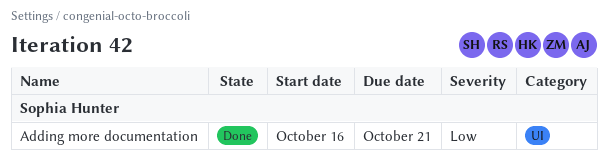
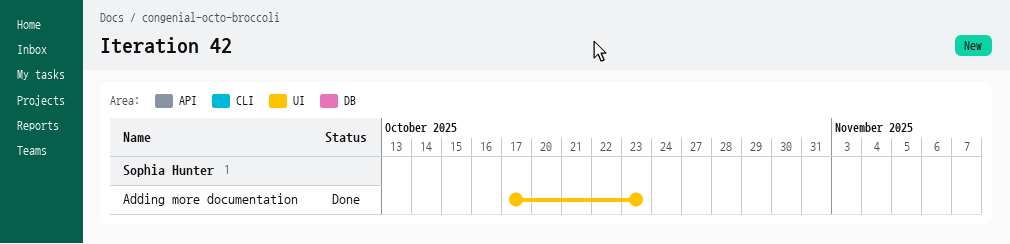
Adding more documentation, start: Oct 16 -> Oct 17
Adding more documentation, due: Oct 21 -> Oct 23

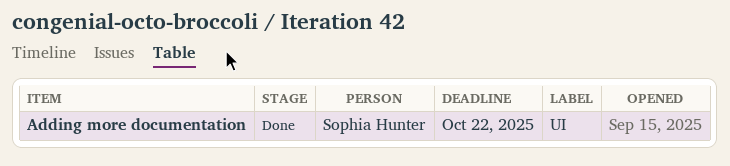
Adding more documentation, due: Oct 23 -> Oct 22

